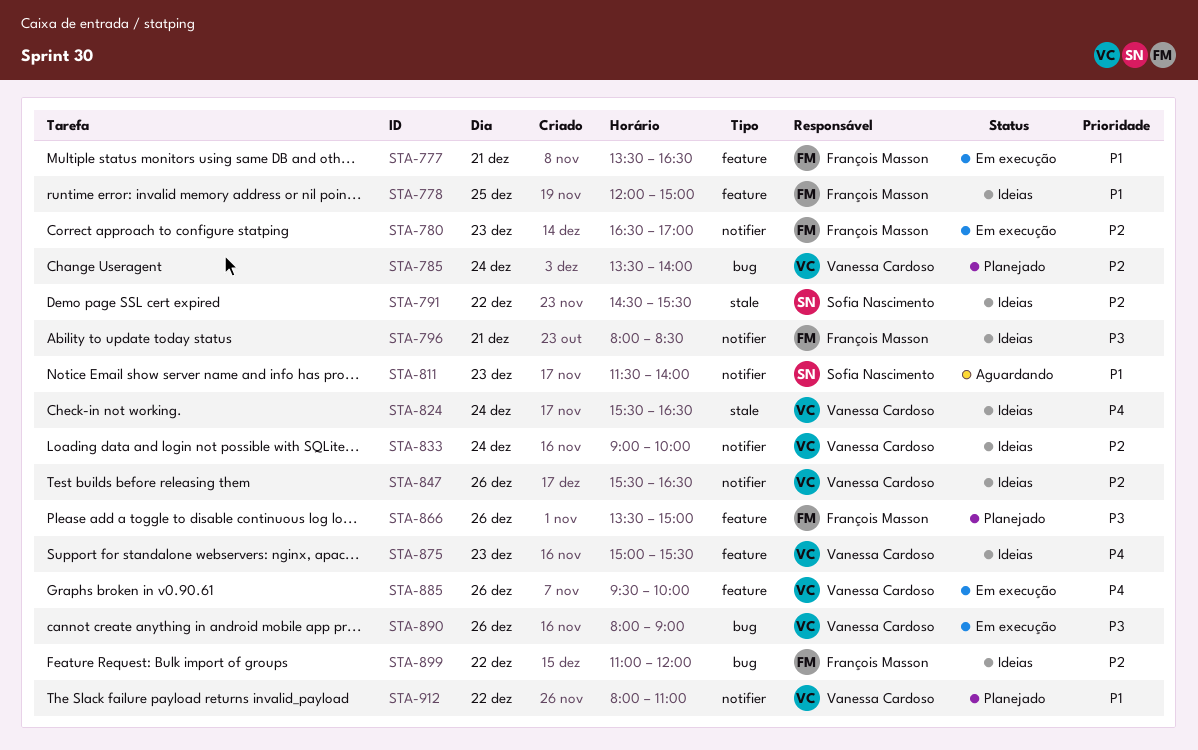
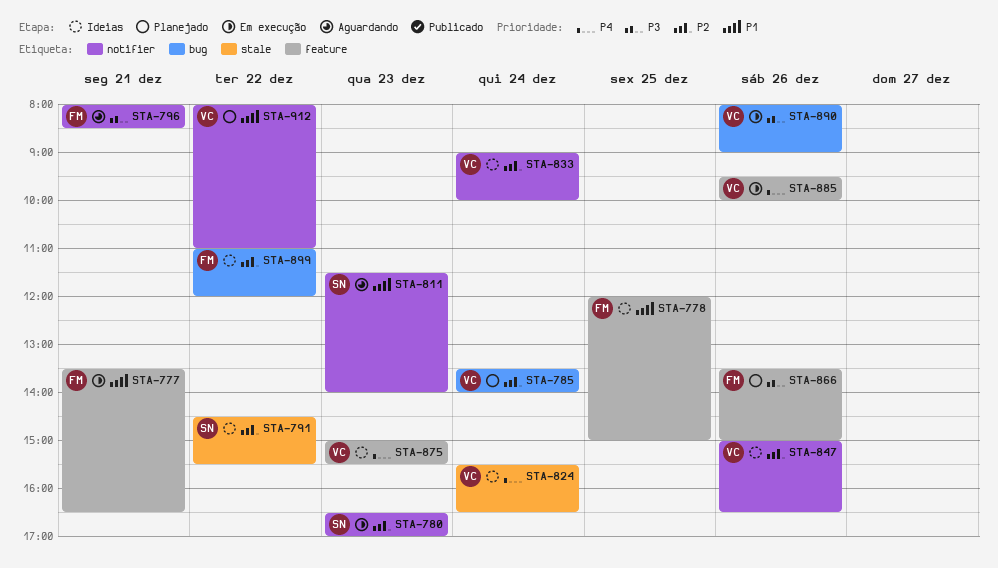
STA-780, owner: François Masson -> Sofia Nascimento
STA-796, status: Ideias -> Aguardando
STA-847, begins: 15:30 -> 15:00

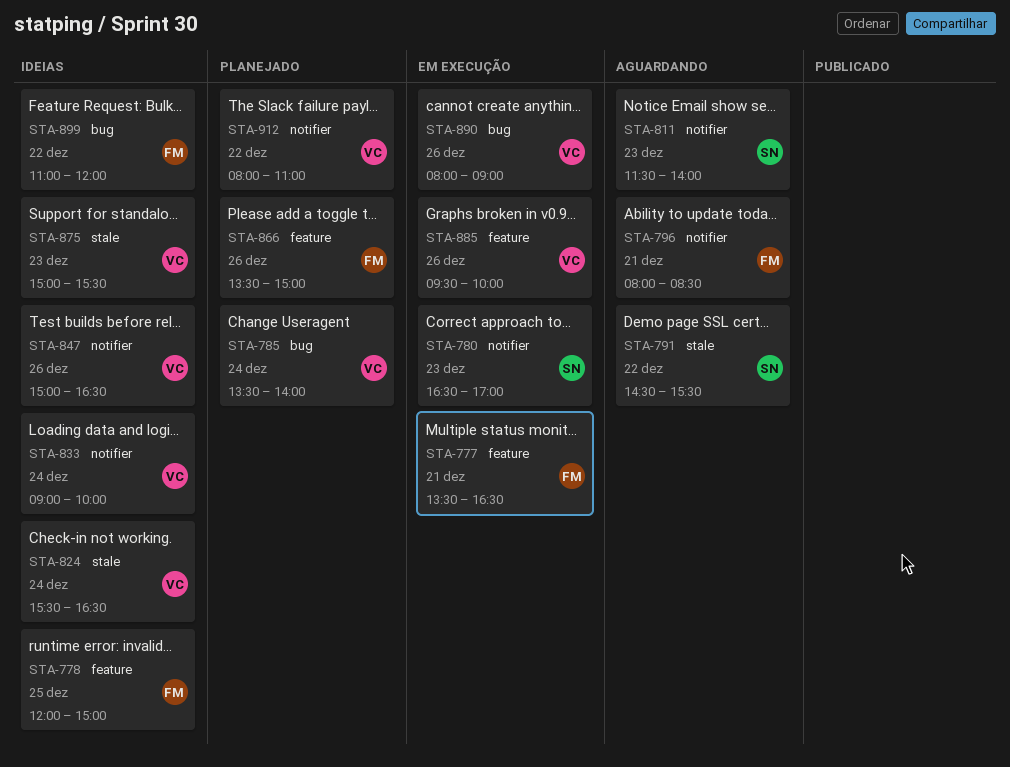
STA-791, status: Ideias -> Aguardando
STA-875, label: feature -> stale

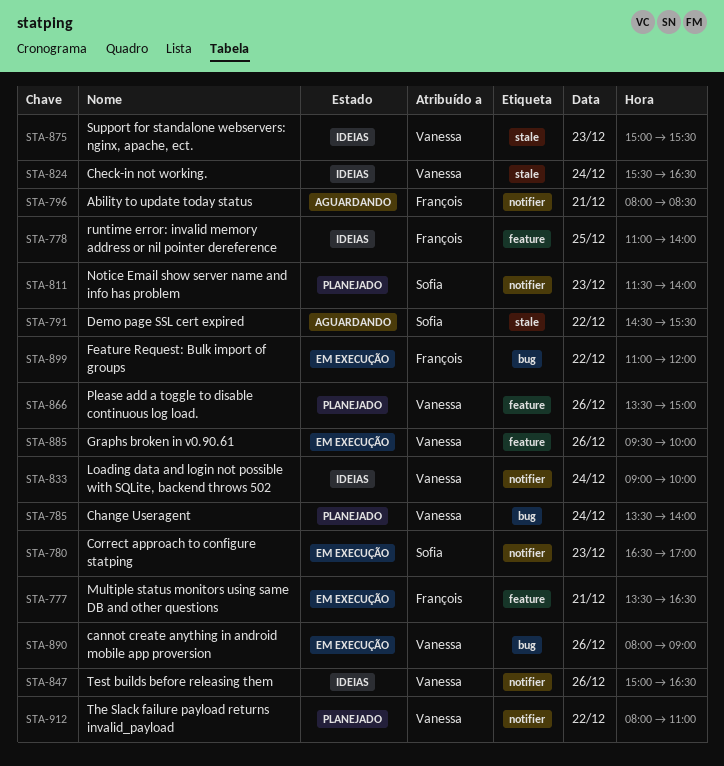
STA-778, begins: 12:00 -> 11:00
STA-778, ends: 15:00 -> 14:00
STA-811, status: Aguardando -> Planejado
STA-866, owner: François -> Vanessa
STA-899, status: Ideias -> Em execução

